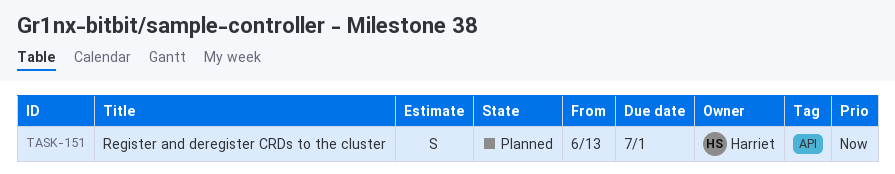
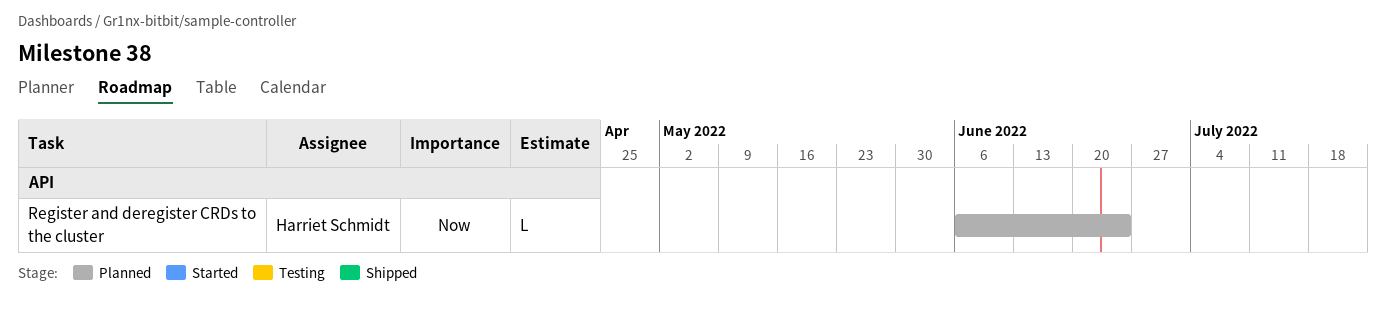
Register and deregister CRDs to the cluster, estimate: S -> L
Register and deregister CRDs to the cluster, start: Jun 13 -> Jun 6
Register and deregister CRDs to the cluster, due: Jul 1 -> Jun 24

